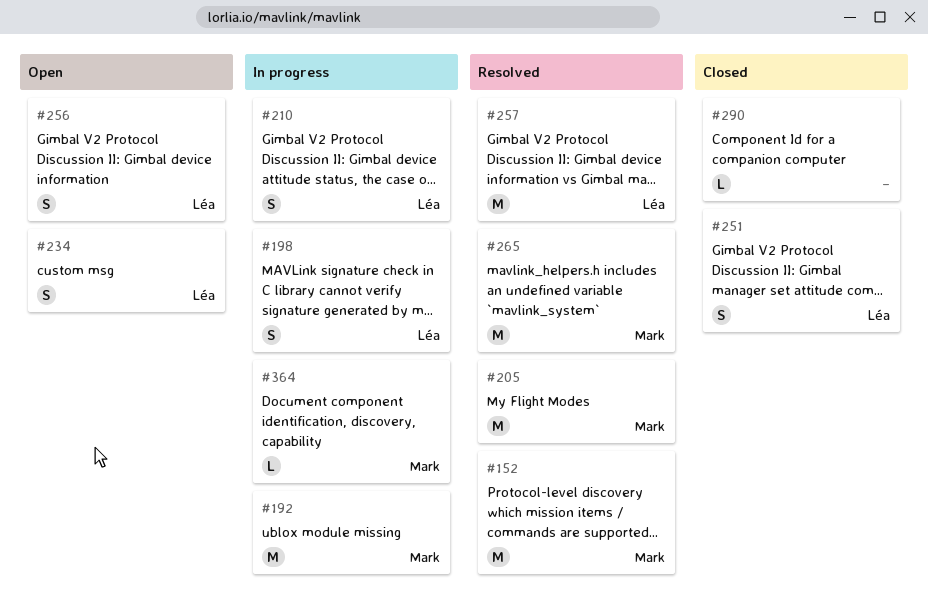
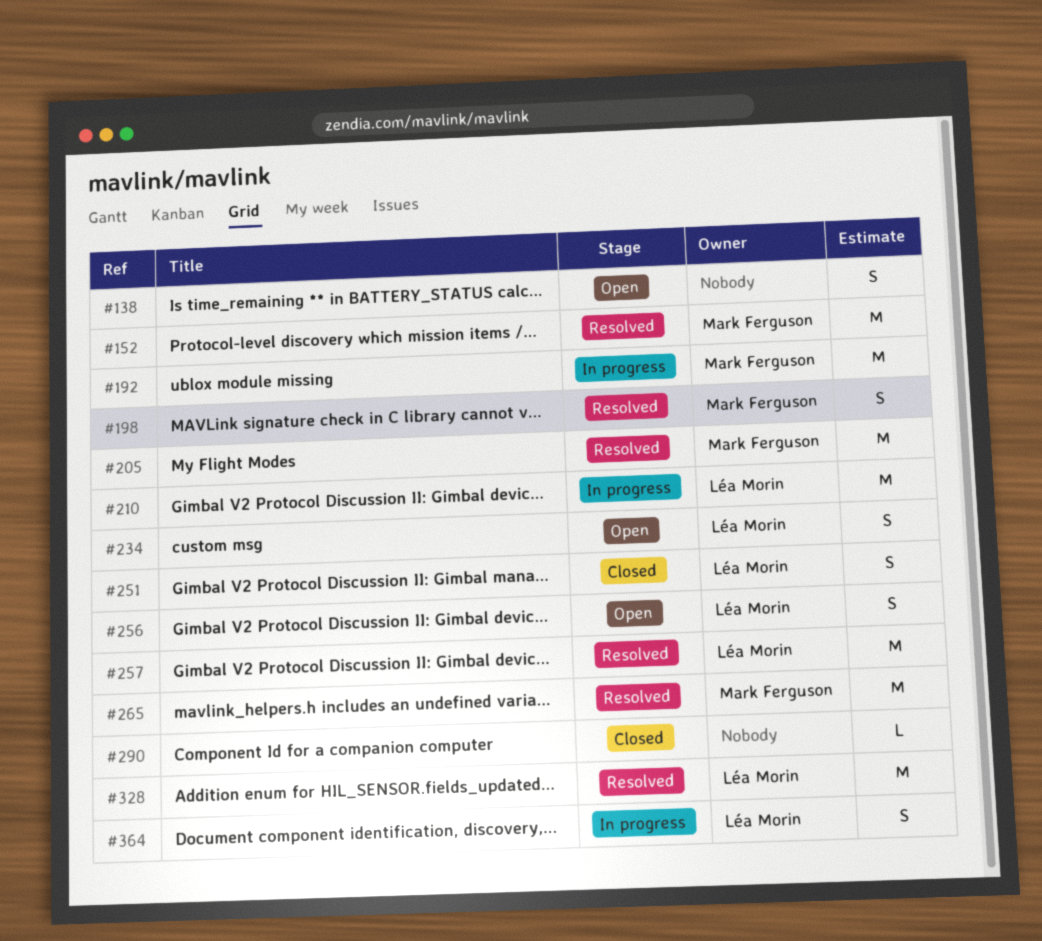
#138: none -> present
#198, status: In progress -> Resolved
#198, owner: Léa Morin -> Mark Ferguson
#210, estimate: S -> M
#328: none -> present
#364, owner: Mark Ferguson -> Léa Morin
#364, estimate: L -> S

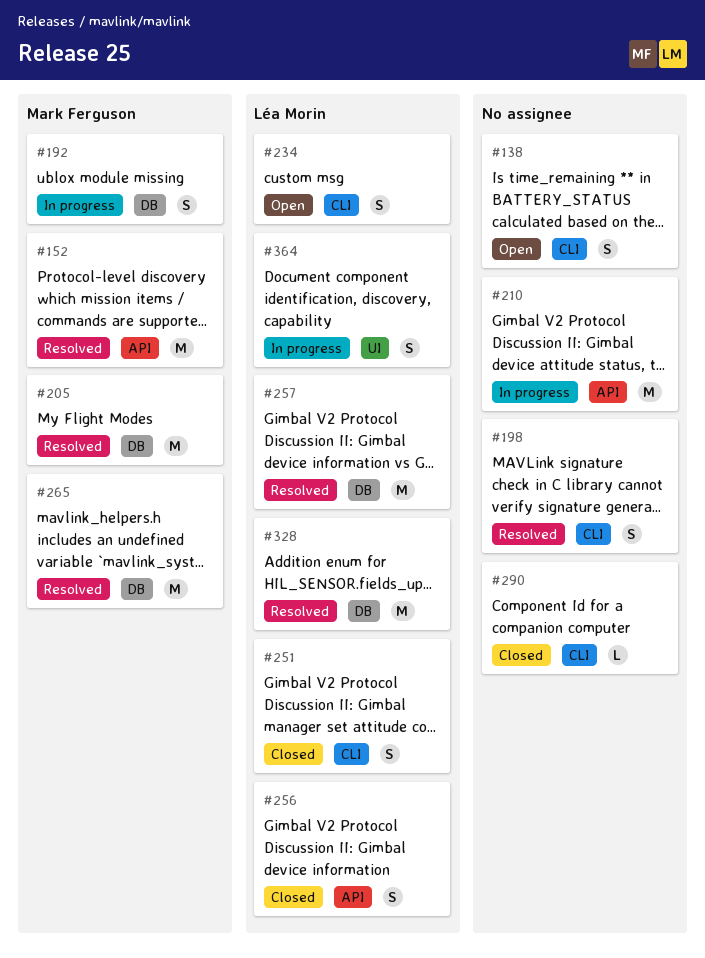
#192, estimate: M -> S
#198, owner: Mark Ferguson -> none
#210, owner: Léa Morin -> none
#256, status: Open -> Closed

